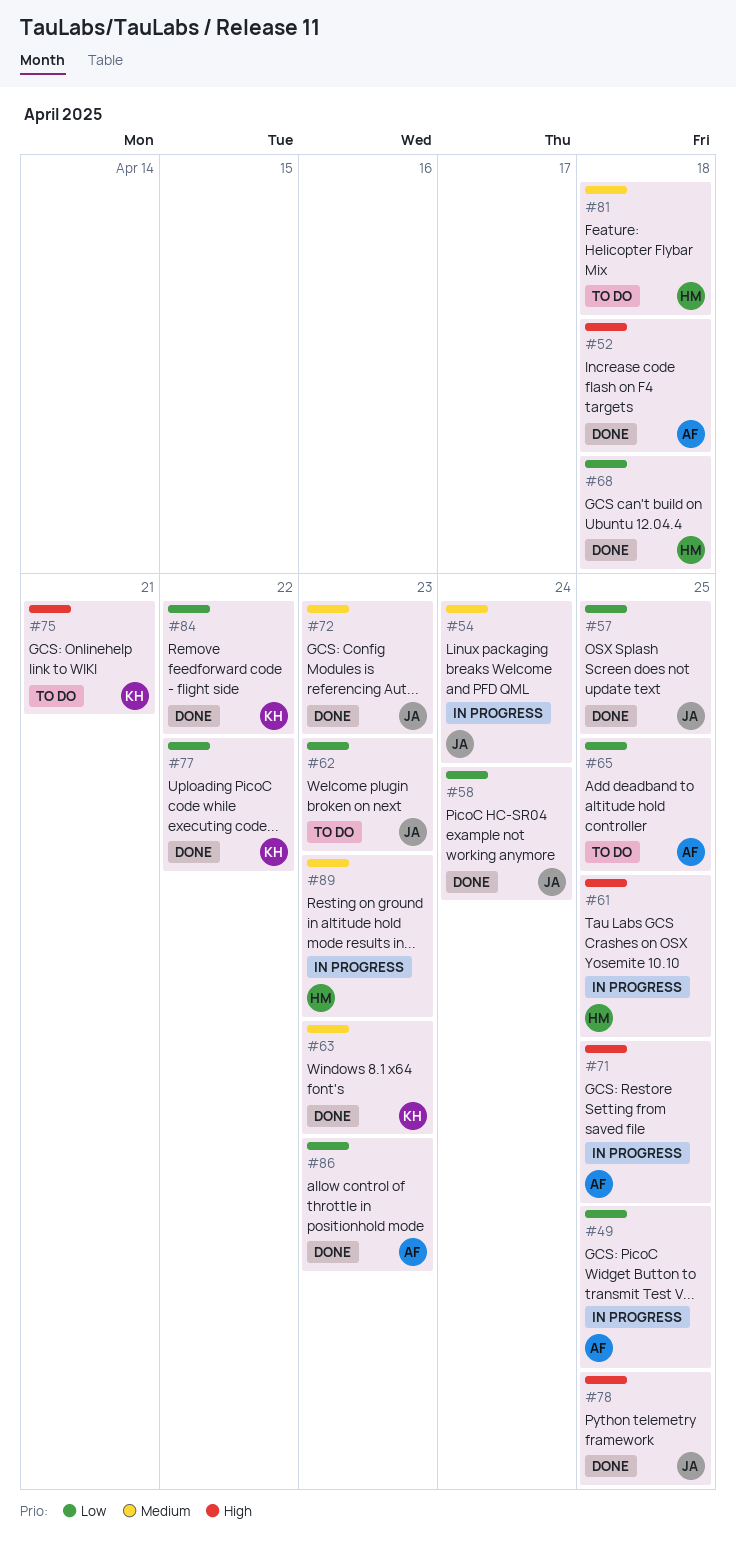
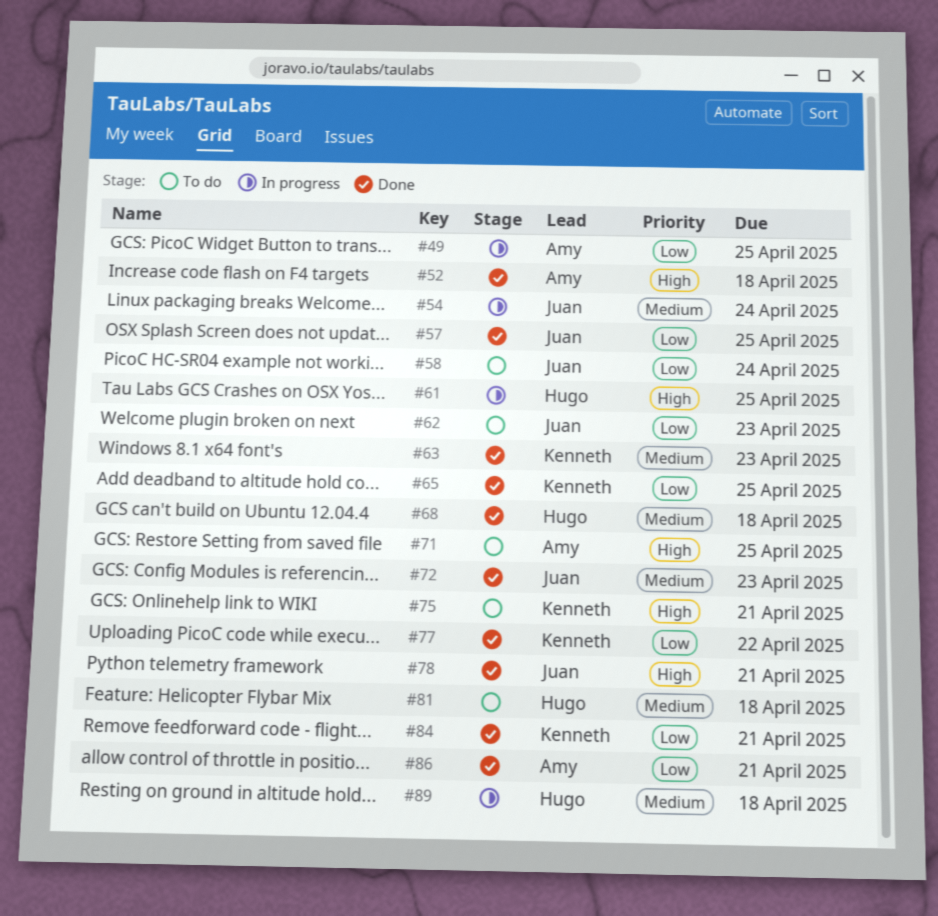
#58, status: Done -> To do
#65, status: To do -> Done
#65, owner: Amy -> Kenneth
#68, priority: Low -> Medium
#71, status: In progress -> To do
#78, due: Apr 25 -> Apr 21
#84, due: Apr 22 -> Apr 21
#86, due: Apr 23 -> Apr 21
#89, due: Apr 23 -> Apr 18

